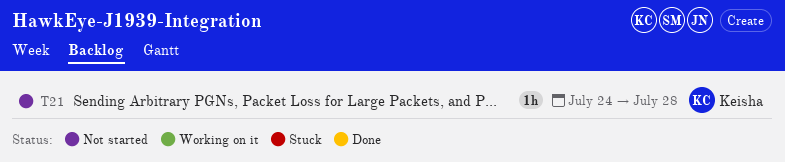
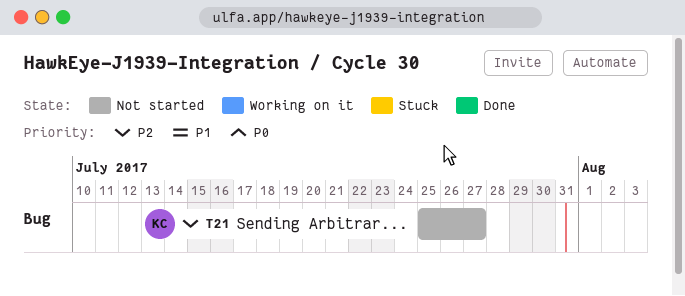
T21, start: Jul 24 -> Jul 25
T21, due: Jul 28 -> Jul 27

